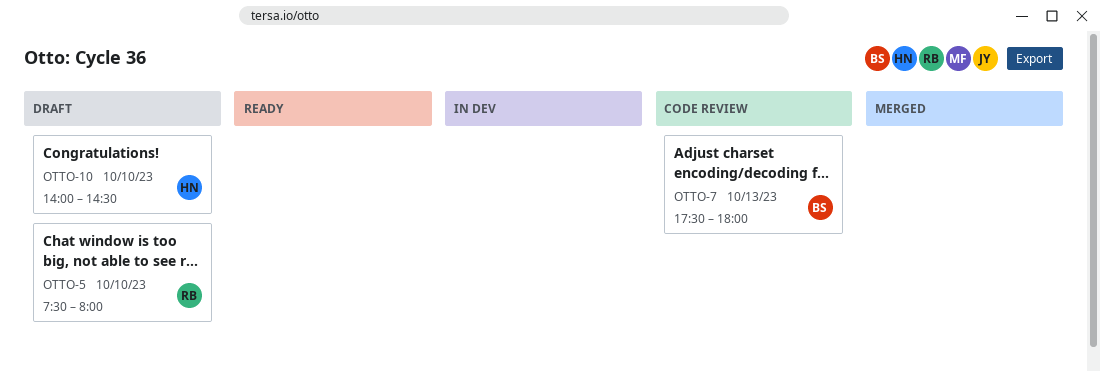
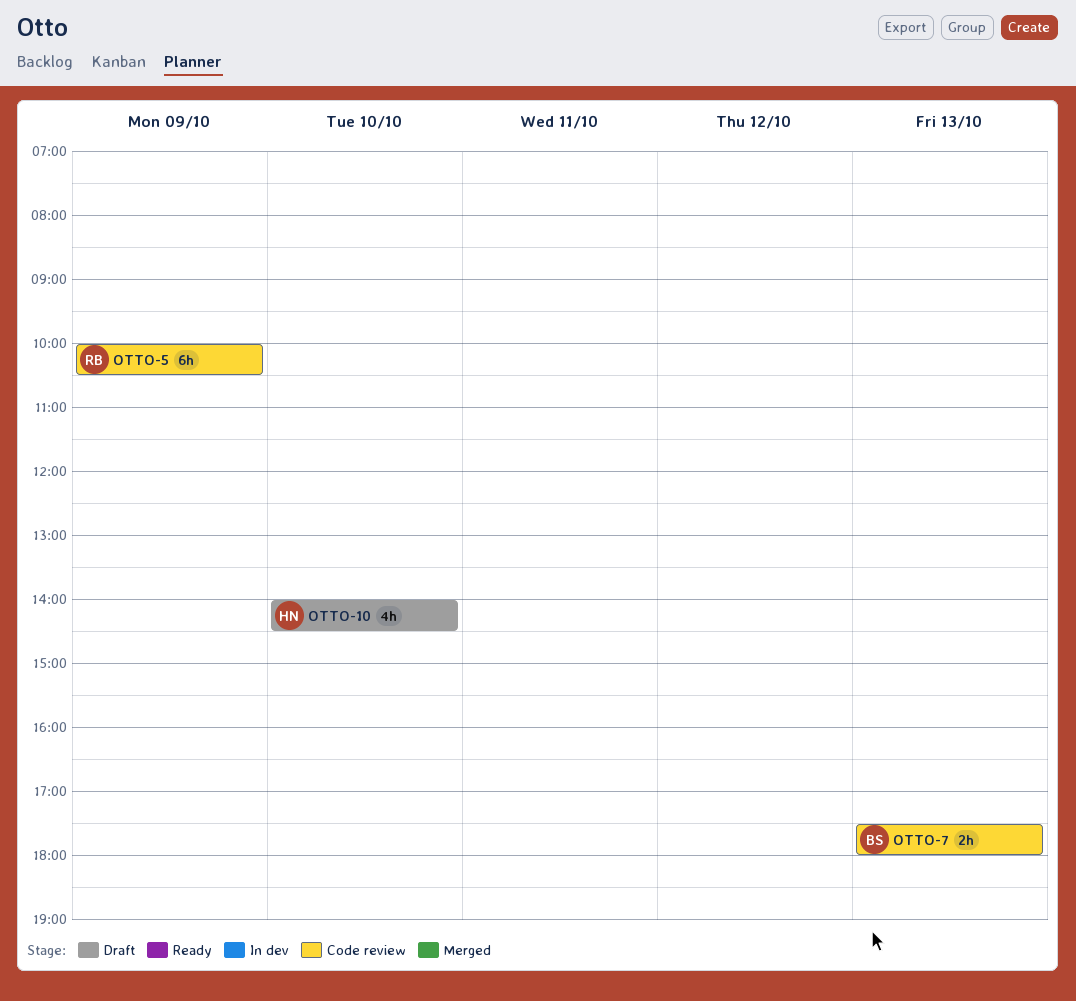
OTTO-5, status: Draft -> Code review
OTTO-5, day: Oct 10 -> Oct 9
OTTO-5, begins: 07:30 -> 10:00
OTTO-5, ends: 08:00 -> 10:30

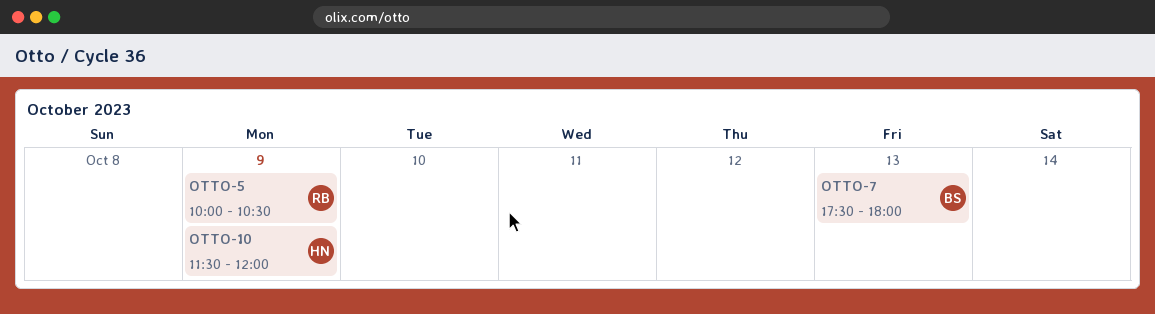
OTTO-10, day: Oct 10 -> Oct 9
OTTO-10, begins: 14:00 -> 11:30
OTTO-10, ends: 14:30 -> 12:00

